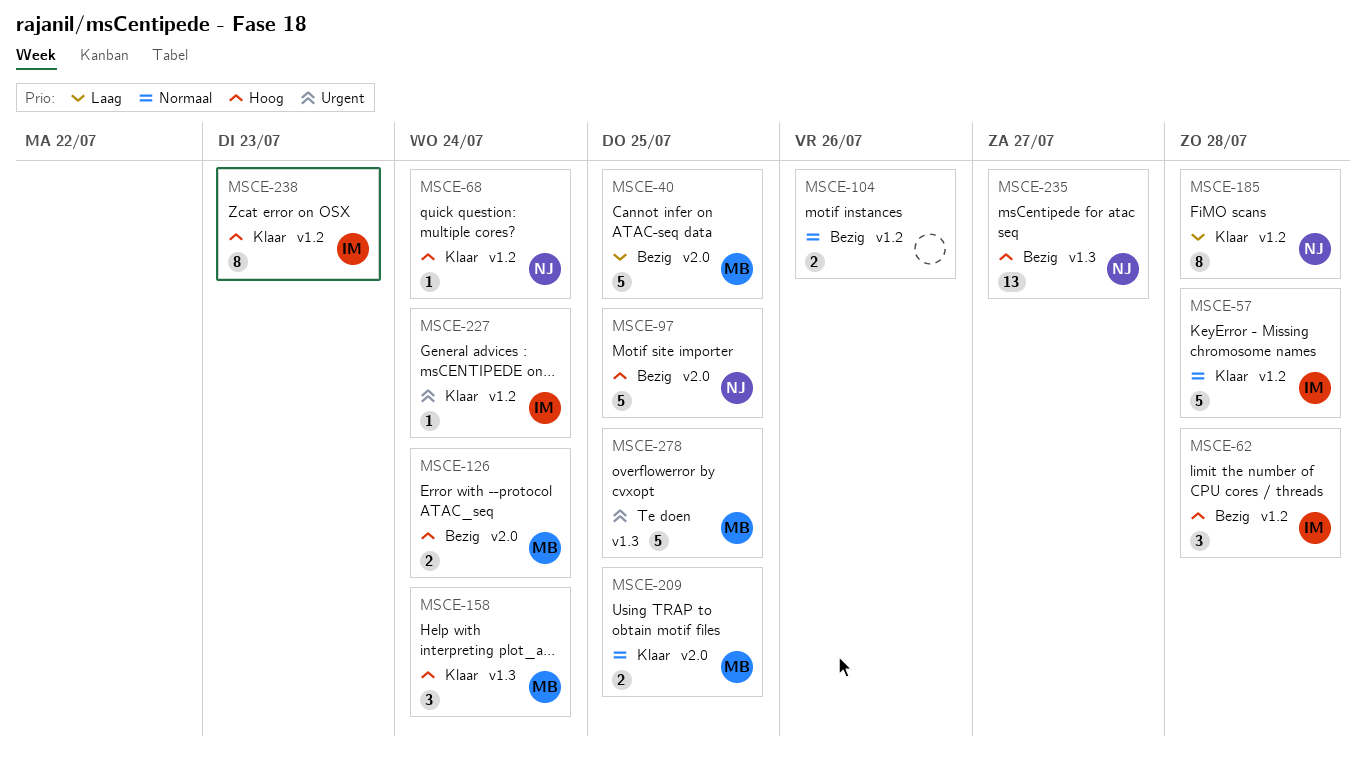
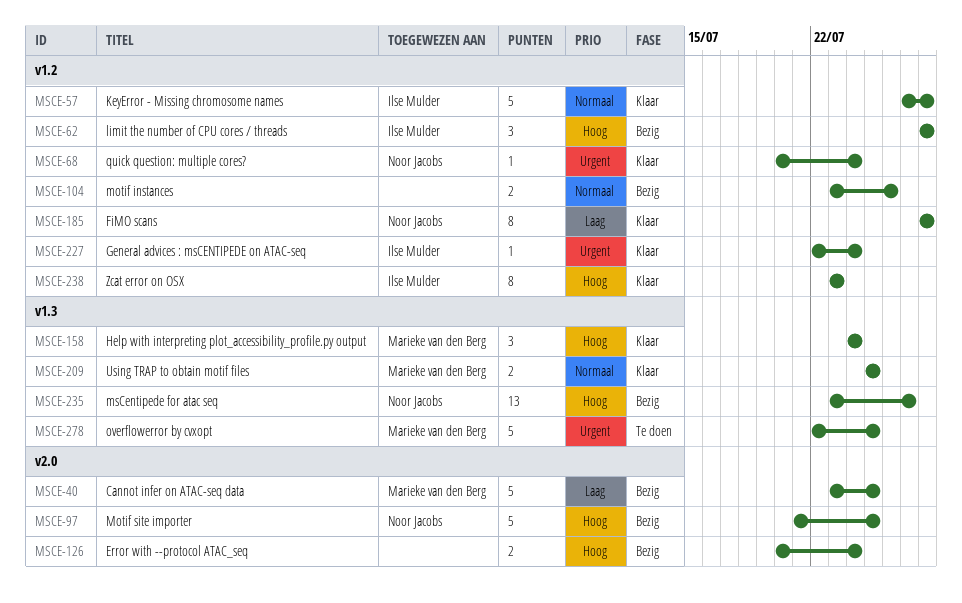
MSCE-68, priority: Hoog -> Urgent
MSCE-126, owner: Marieke van den Berg -> none
MSCE-209, label: v2.0 -> v1.3

